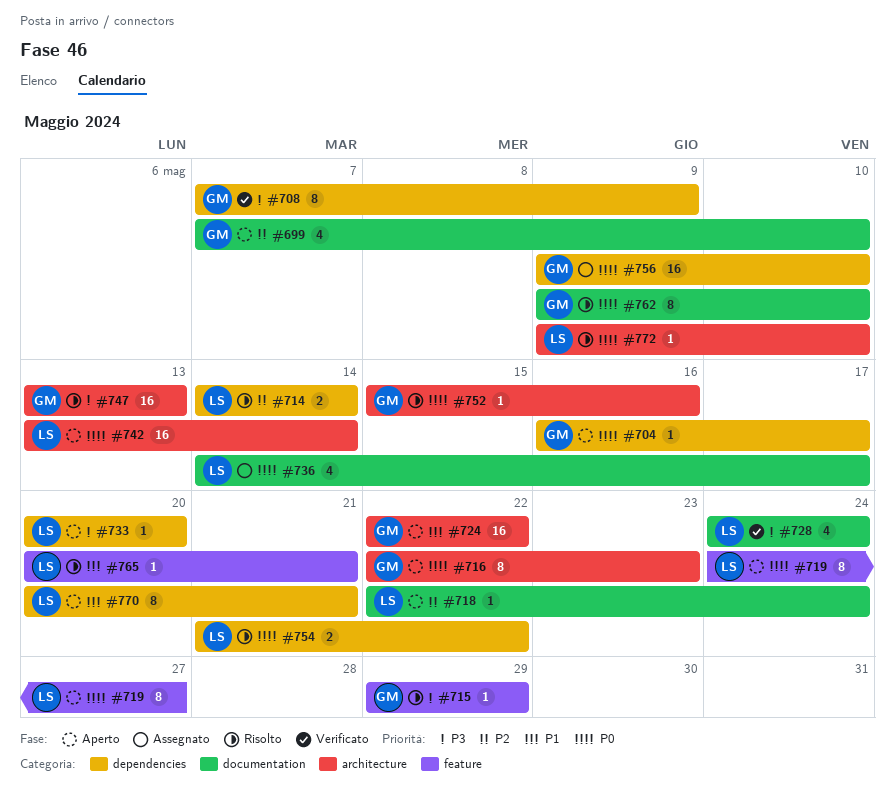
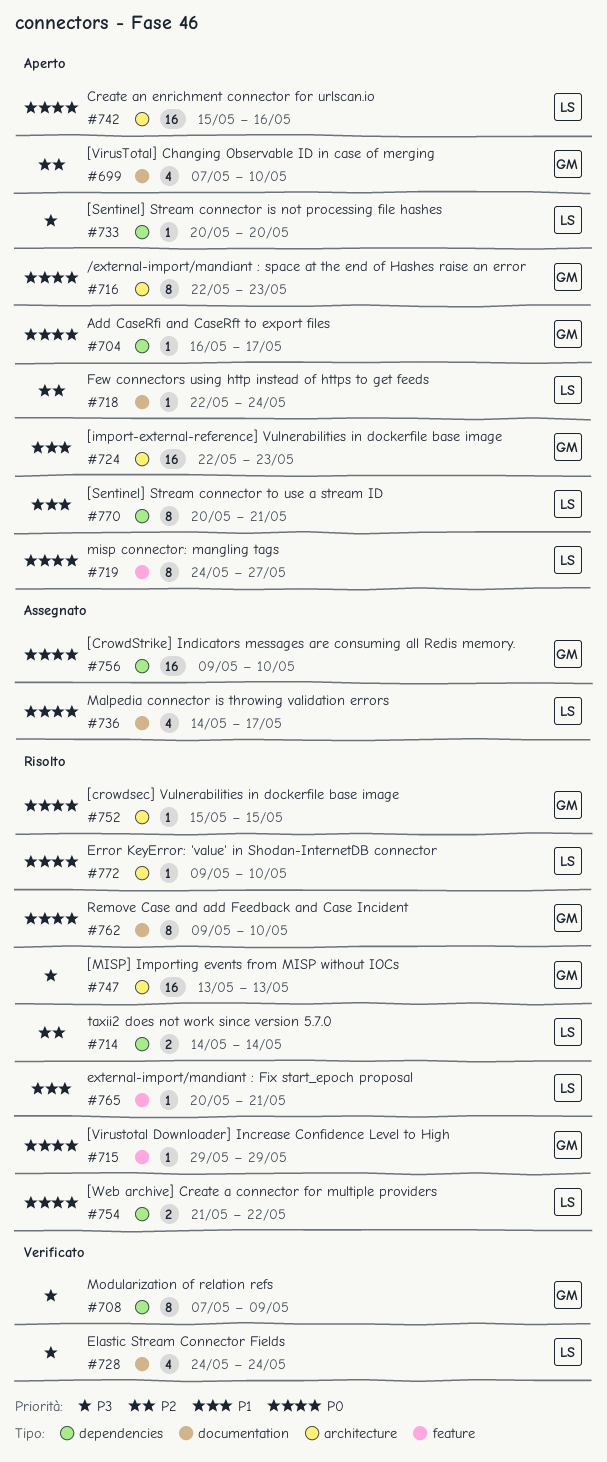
#715, priority: P3 -> P0
#724, due: May 22 -> May 23
#742, start: May 13 -> May 15
#742, due: May 14 -> May 16
#752, due: May 16 -> May 15

